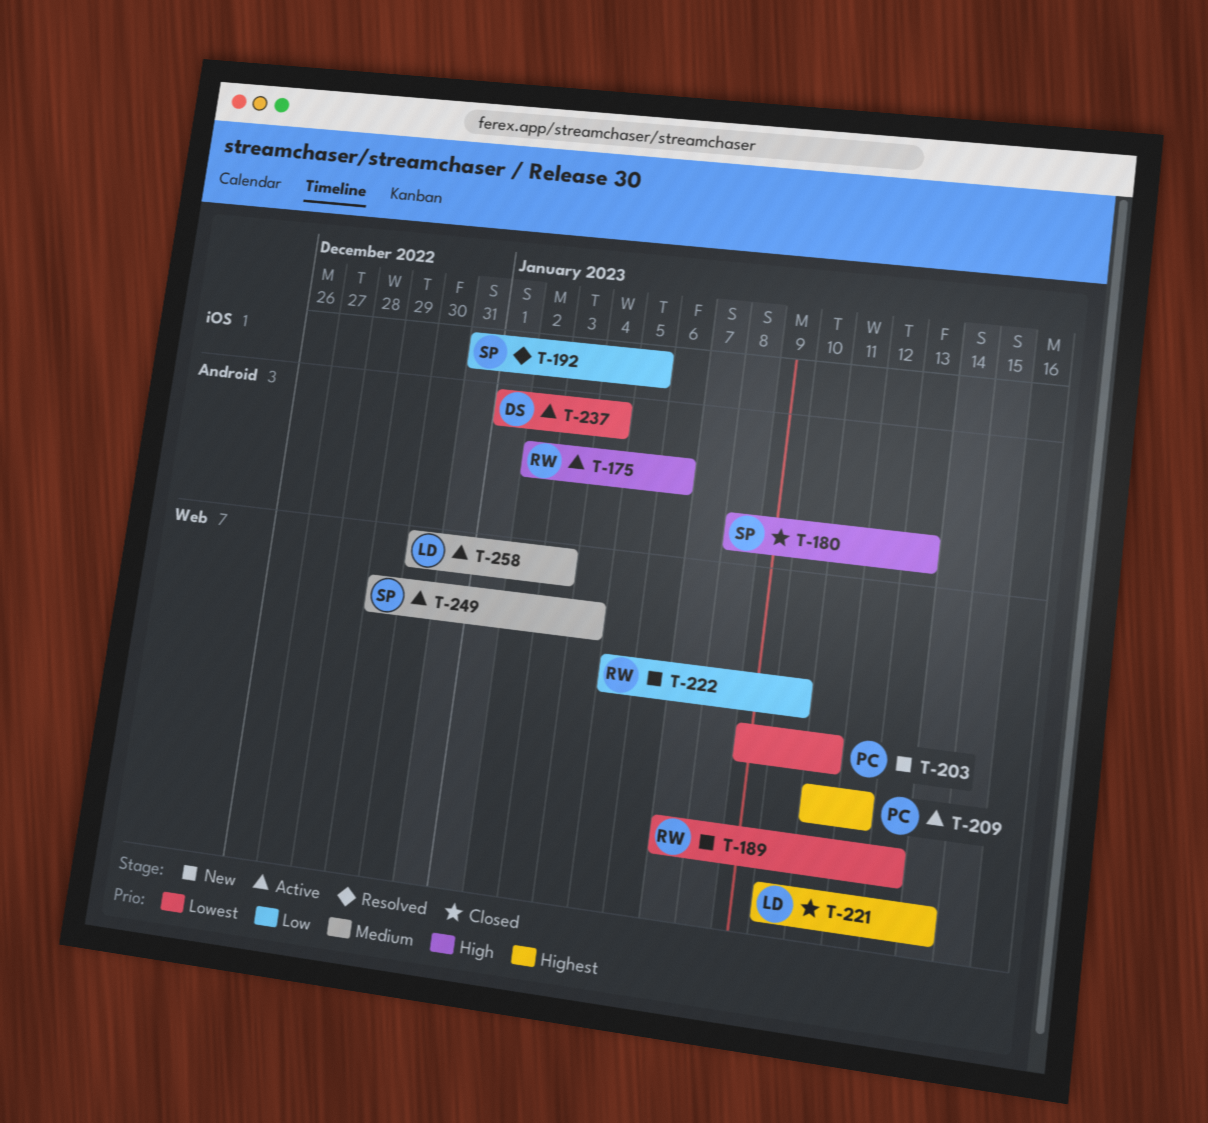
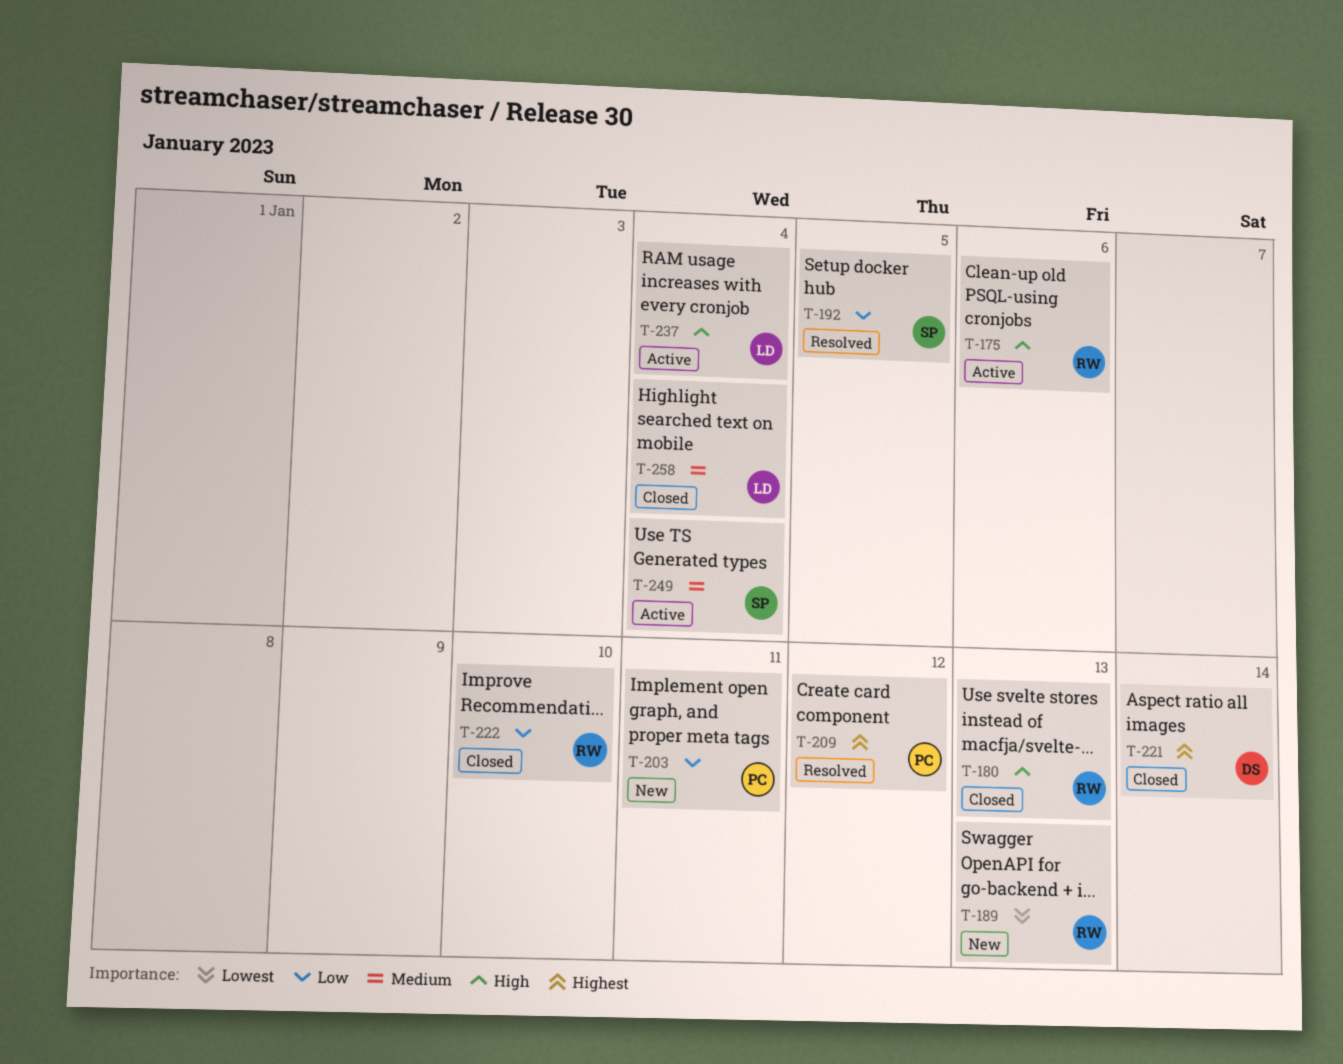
T-180, owner: SP -> RW
T-203, priority: Lowest -> Low
T-209, status: Active -> Resolved
T-221, owner: LD -> DS
T-222, status: New -> Closed
T-237, owner: DS -> LD
T-237, priority: Lowest -> High
T-258, status: Active -> Closed
T-258, due: Jan 3 -> Jan 4

